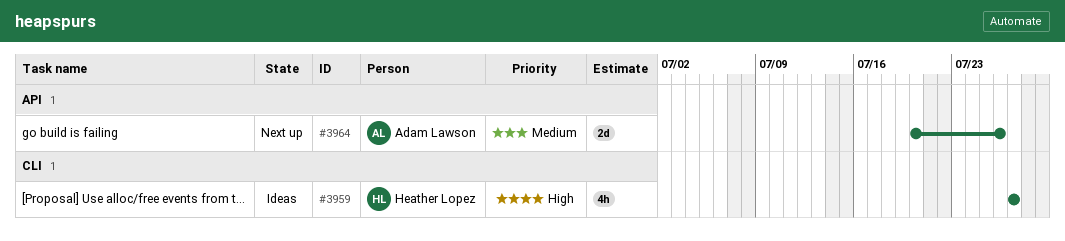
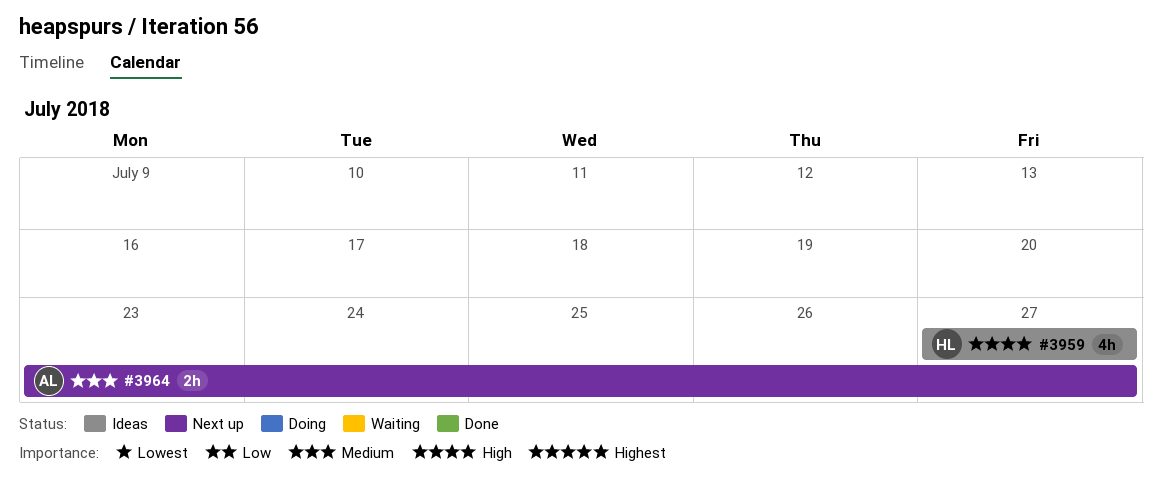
#3964, estimate: 2d -> 2h
#3964, start: Jul 20 -> Jul 23
#3964, due: Jul 26 -> Jul 27

